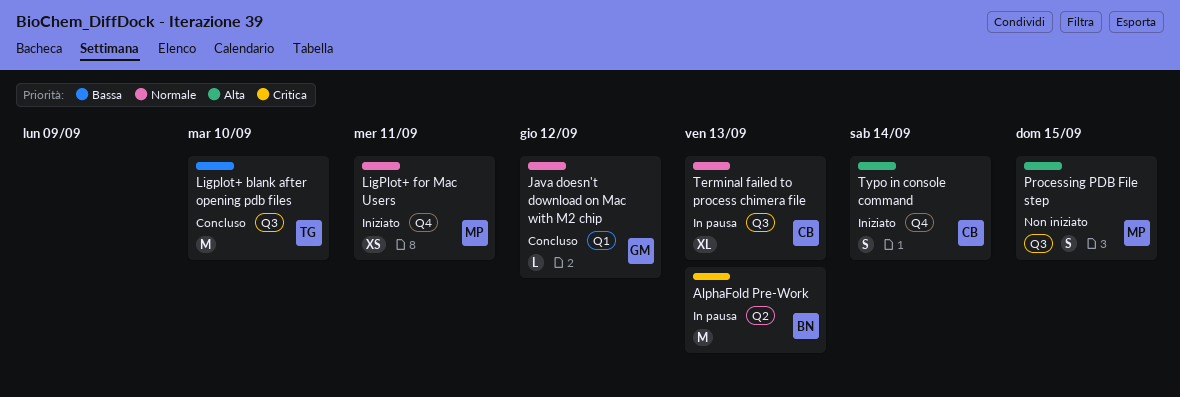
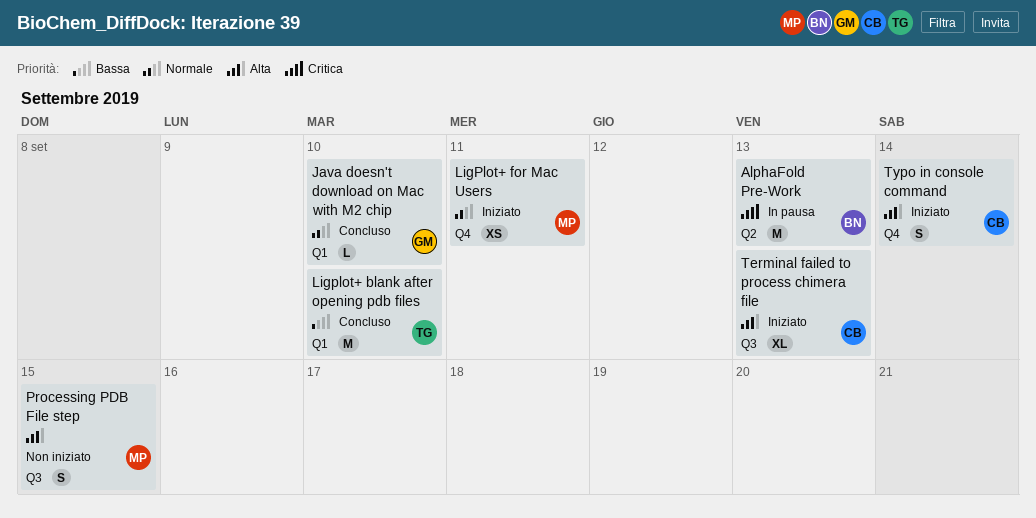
Java doesn't download on Mac with M2 chip, due: Sep 12 -> Sep 10
Ligplot+ blank after opening pdb files, label: Q3 -> Q1
Terminal failed to process chimera file, status: In pausa -> Iniziato
Terminal failed to process chimera file, priority: Normale -> Alta

